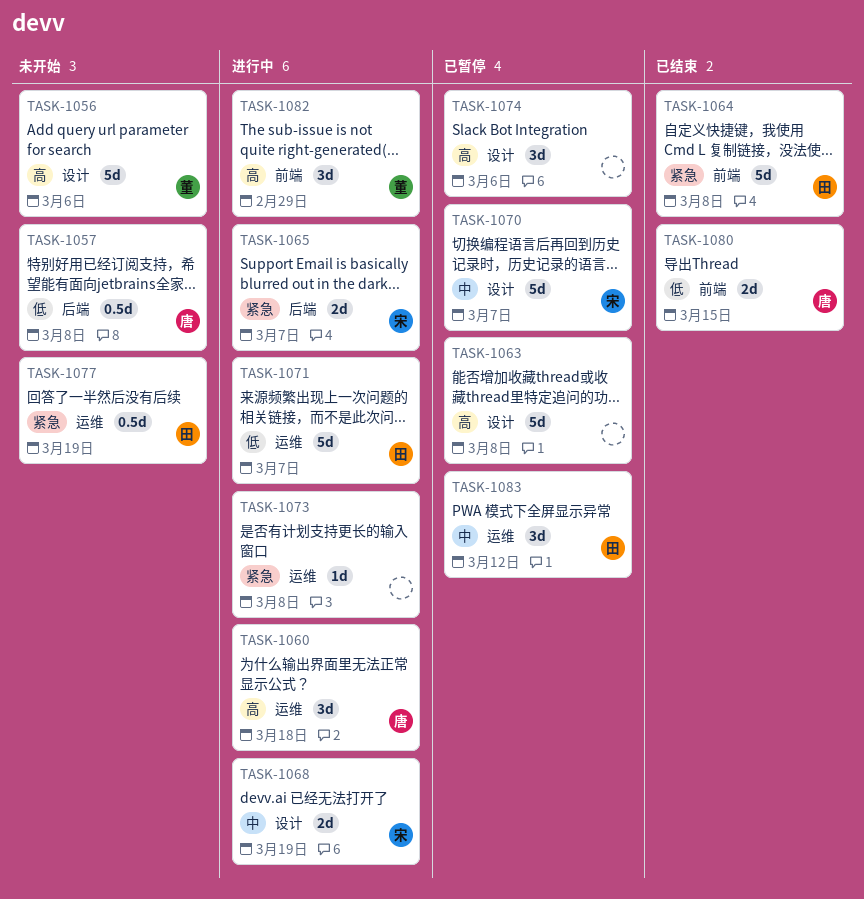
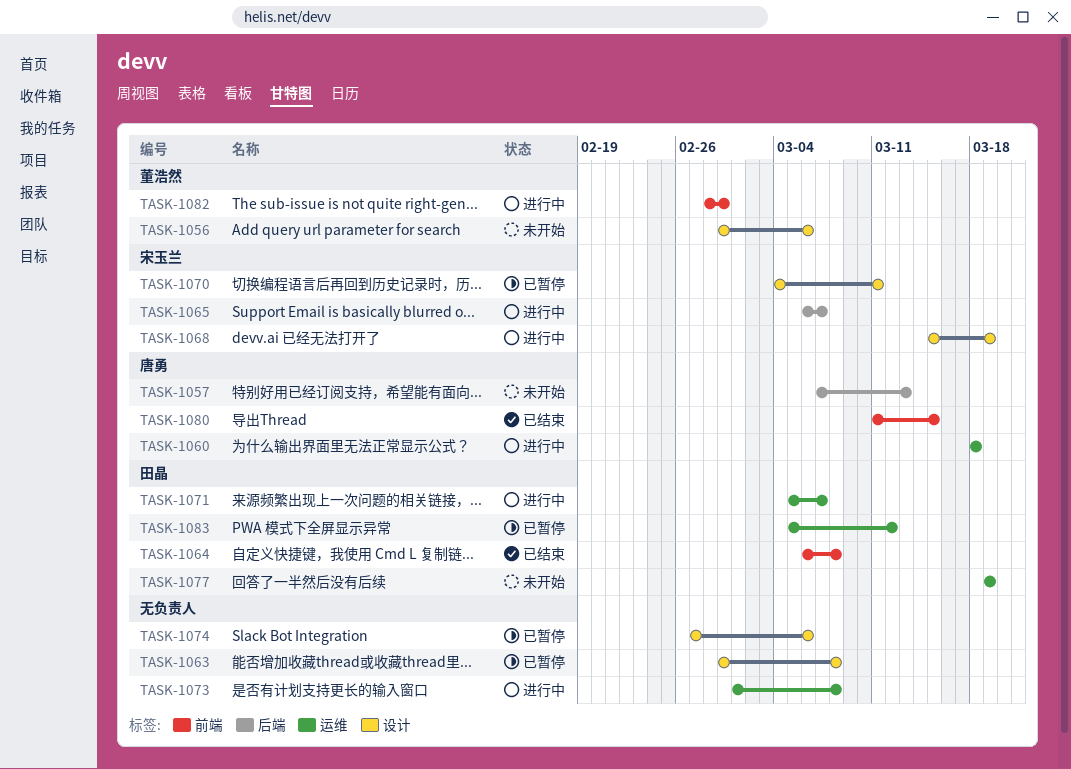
TASK-1057, due: Mar 8 -> Mar 13
TASK-1070, due: Mar 7 -> Mar 11

